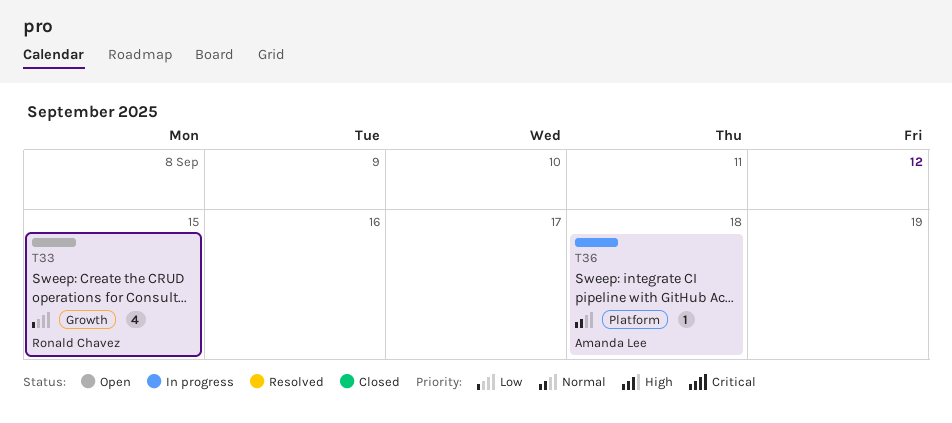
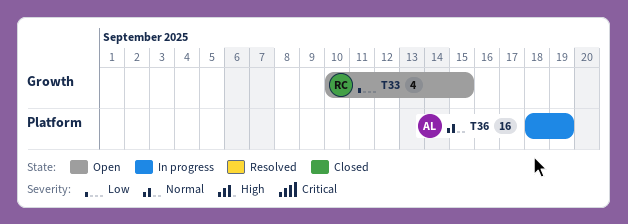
T36, estimate: 1 -> 16
T36, due: Sep 18 -> Sep 19

